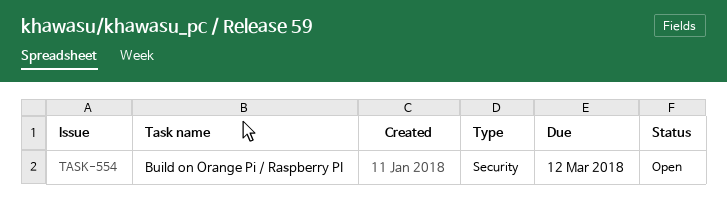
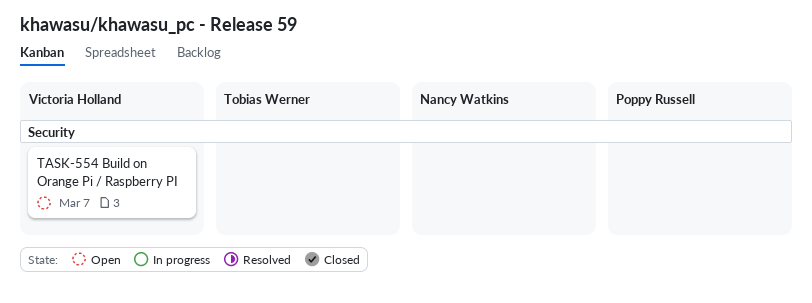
TASK-554, due: Mar 12 -> Mar 7

